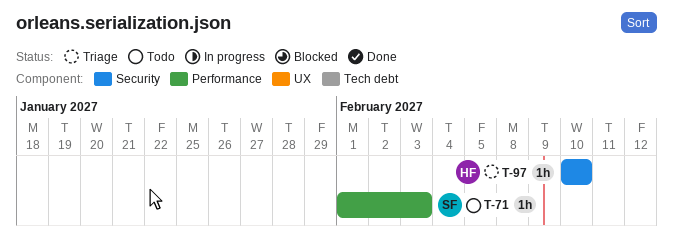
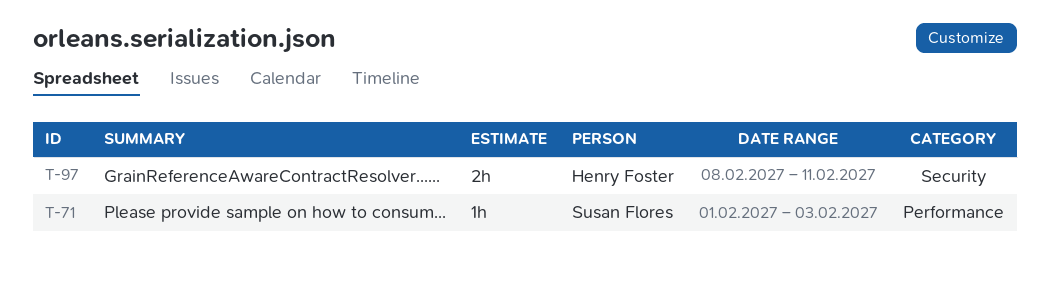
T-97, estimate: 1h -> 2h
T-97, start: Feb 10 -> Feb 8
T-97, due: Feb 10 -> Feb 11

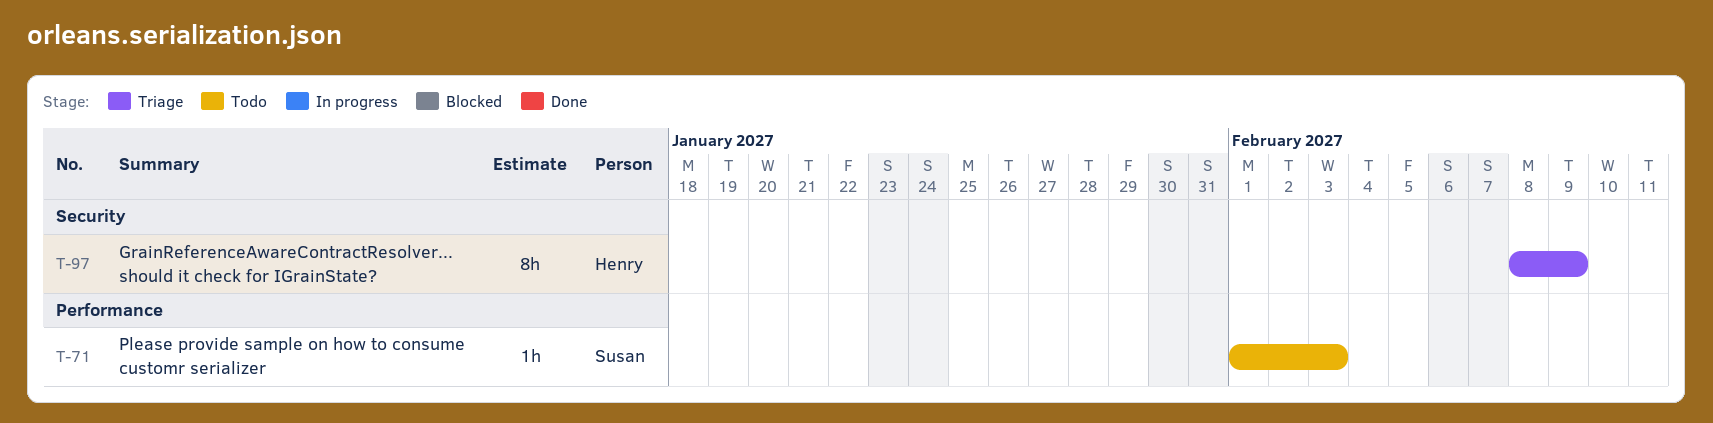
T-97, estimate: 2h -> 8h
T-97, due: Feb 11 -> Feb 9

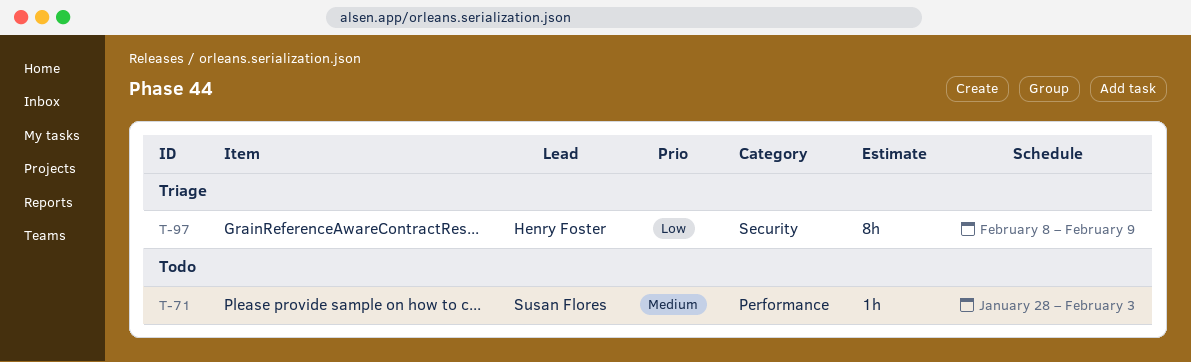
T-71, start: Feb 1 -> Jan 28

